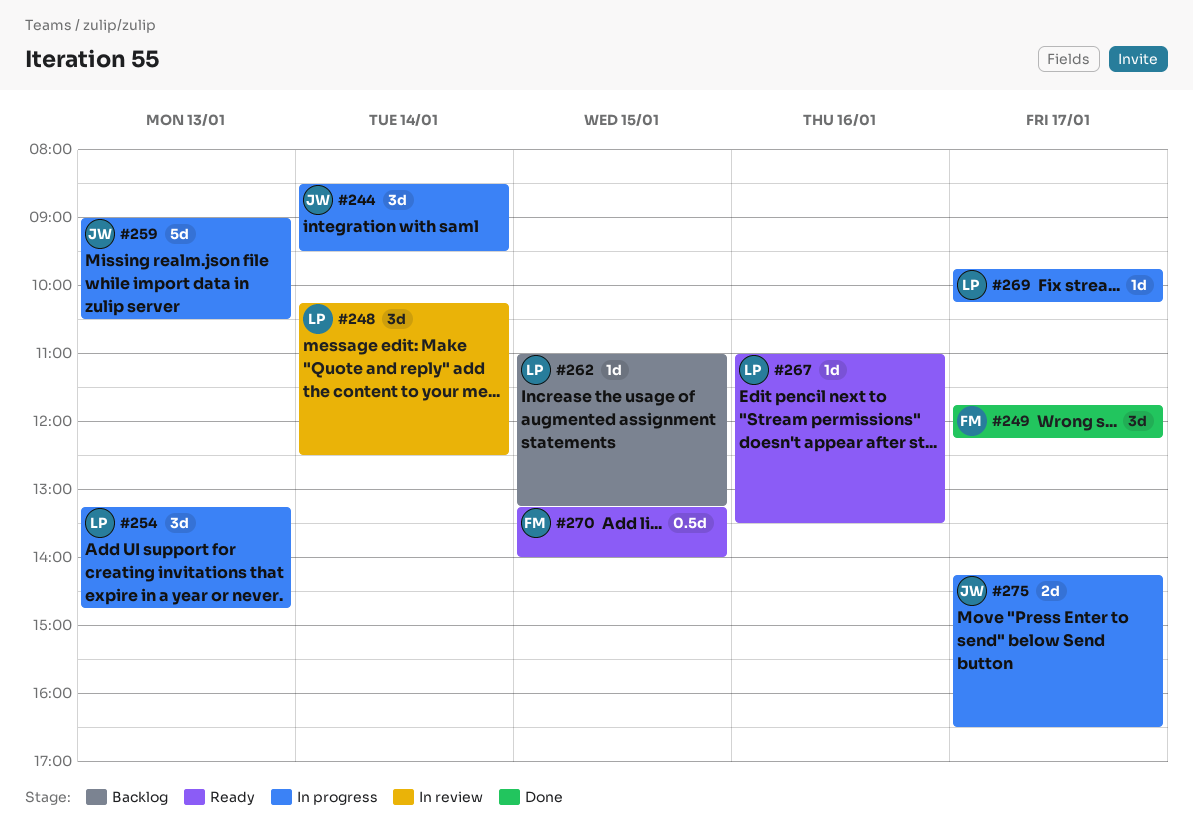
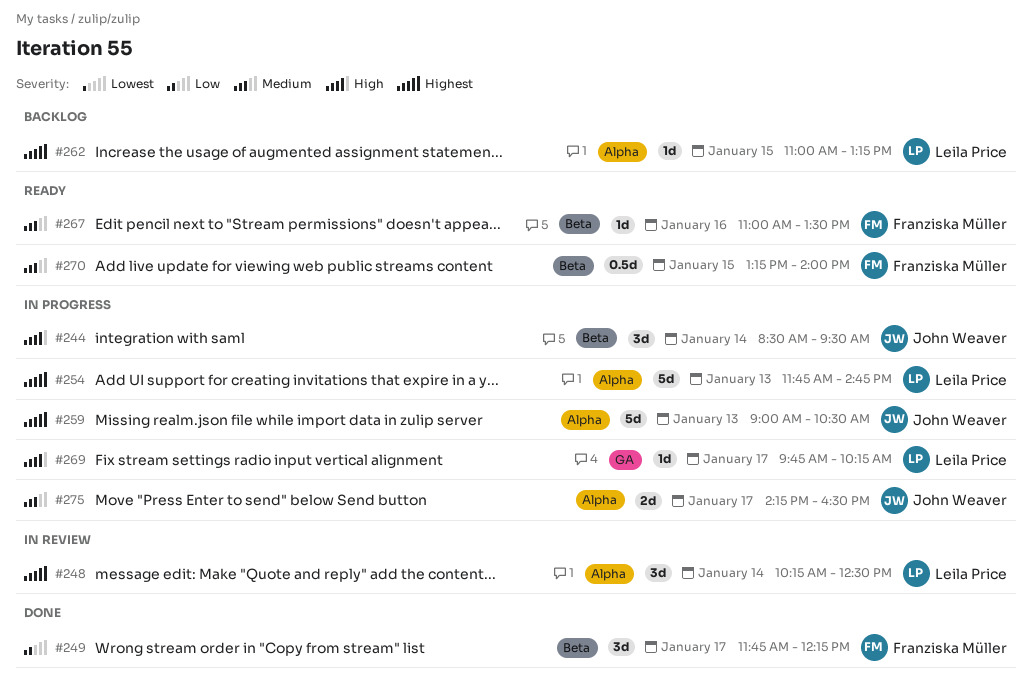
#254, estimate: 3d -> 5d
#254, begins: 13:15 -> 11:45
#267, owner: Leila Price -> Franziska Müller

